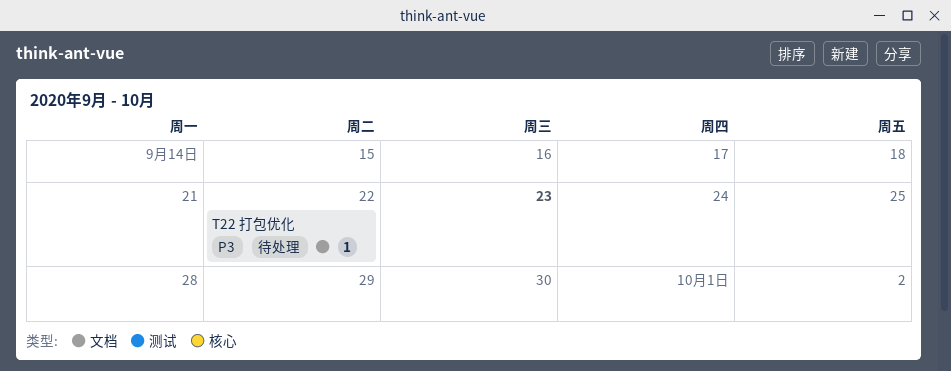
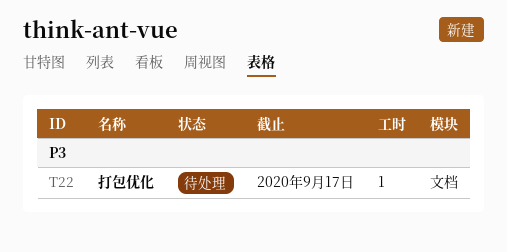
T22, due: Sep 22 -> Sep 17

